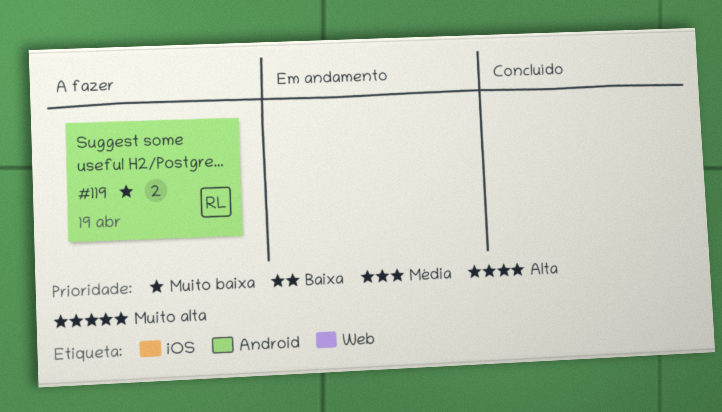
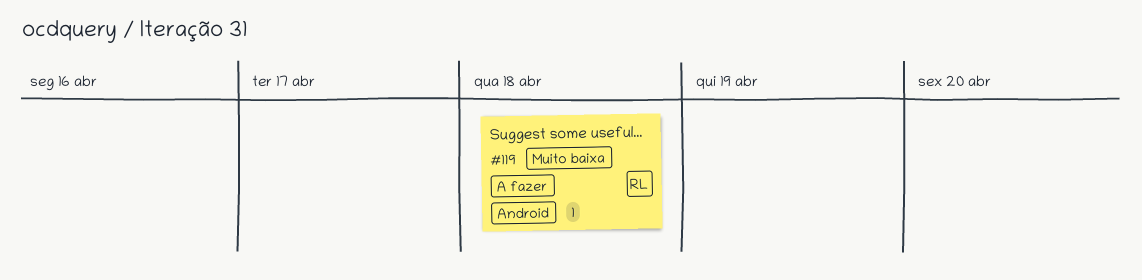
#119, estimate: 2 -> 1
#119, due: Apr 19 -> Apr 18

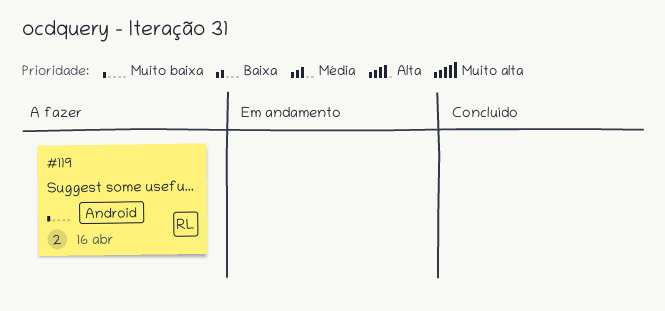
#119, estimate: 1 -> 2
#119, due: Apr 18 -> Apr 16

